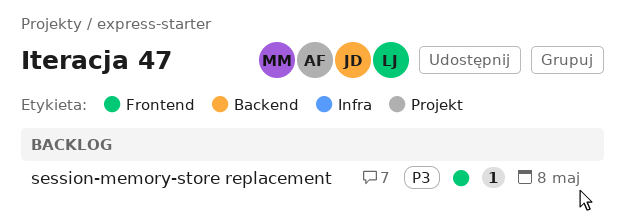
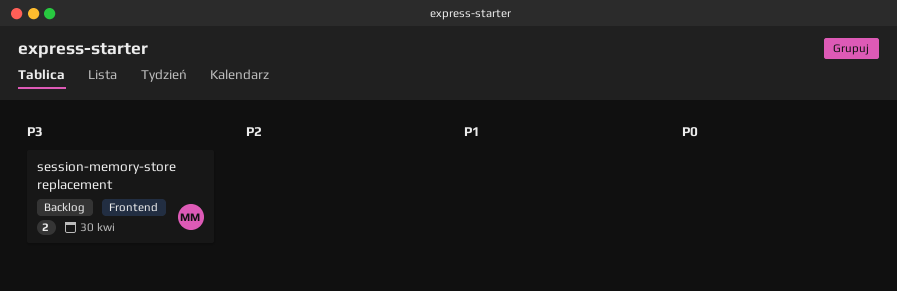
session-memory-store replacement, estimate: 1 -> 2
session-memory-store replacement, due: May 8 -> Apr 30

